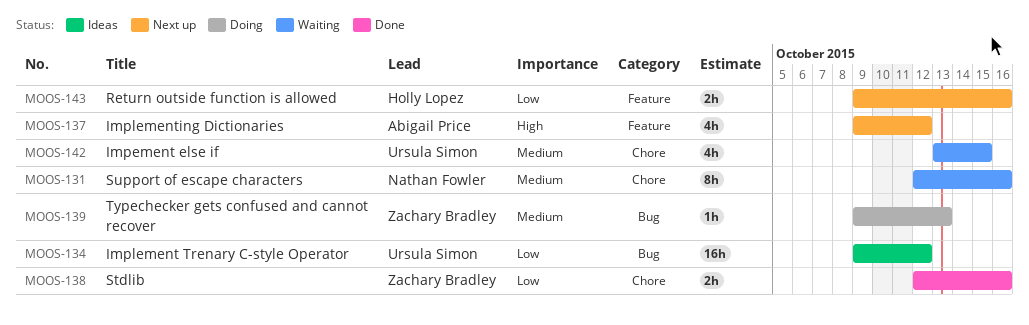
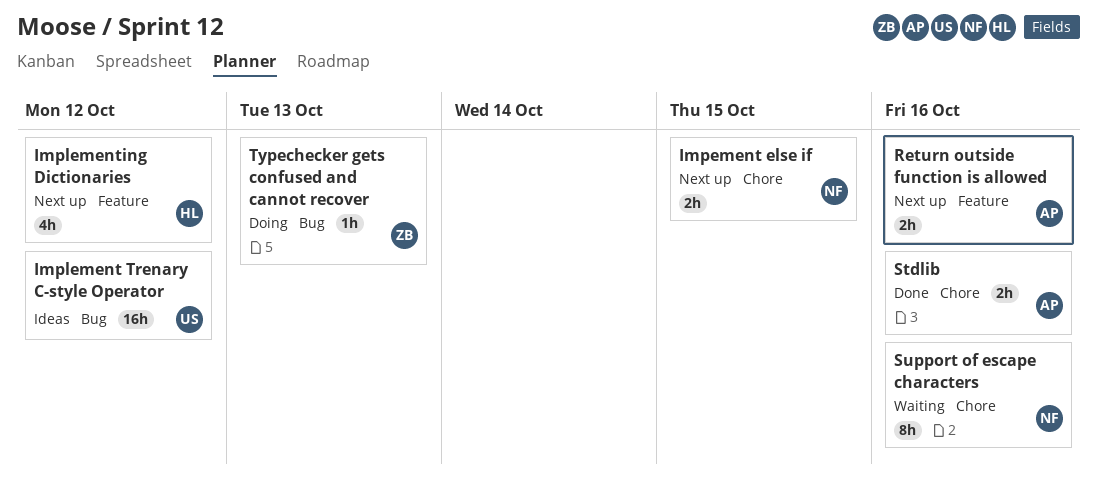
Impement else if, status: Waiting -> Next up
Impement else if, owner: Ursula Simon -> Nathan Fowler
Impement else if, estimate: 4h -> 2h
Implementing Dictionaries, owner: Abigail Price -> Holly Lopez
Return outside function is allowed, owner: Holly Lopez -> Abigail Price
Stdlib, owner: Zachary Bradley -> Abigail Price

